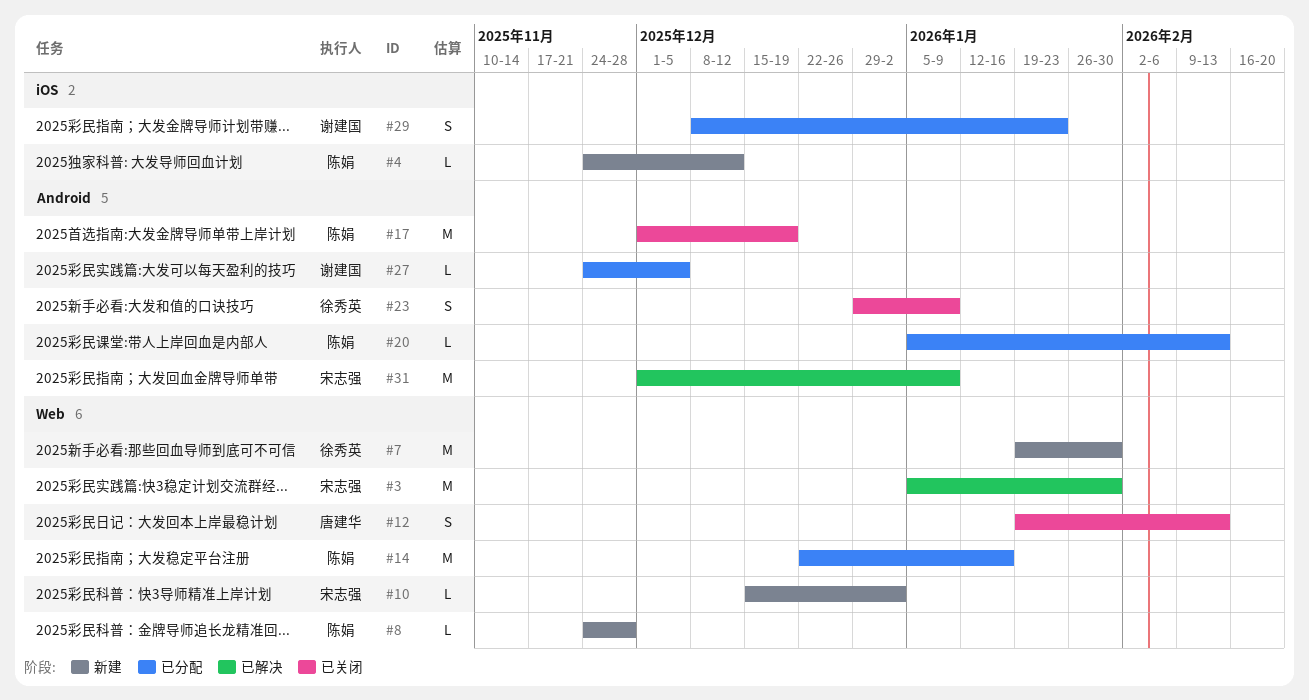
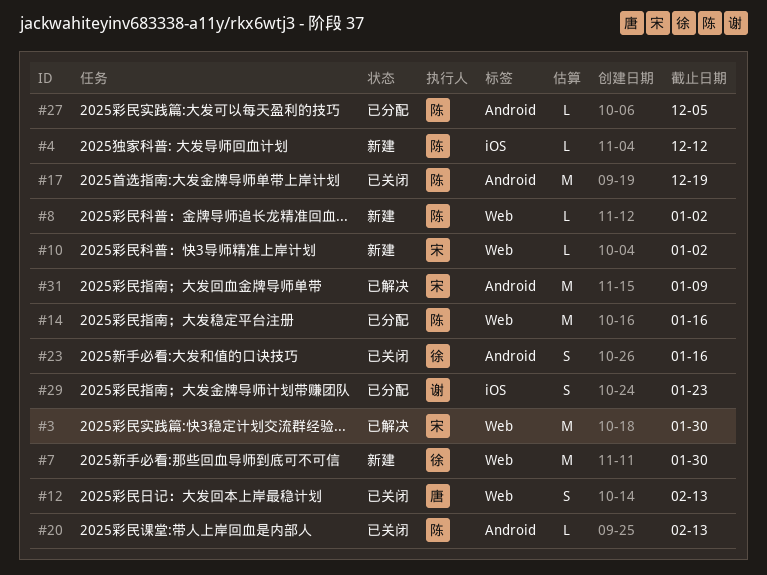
#8, due: Nov 28 -> Jan 2
#20, status: 已分配 -> 已关闭
#23, due: Jan 9 -> Jan 16
#27, owner: 谢建国 -> 陈娟

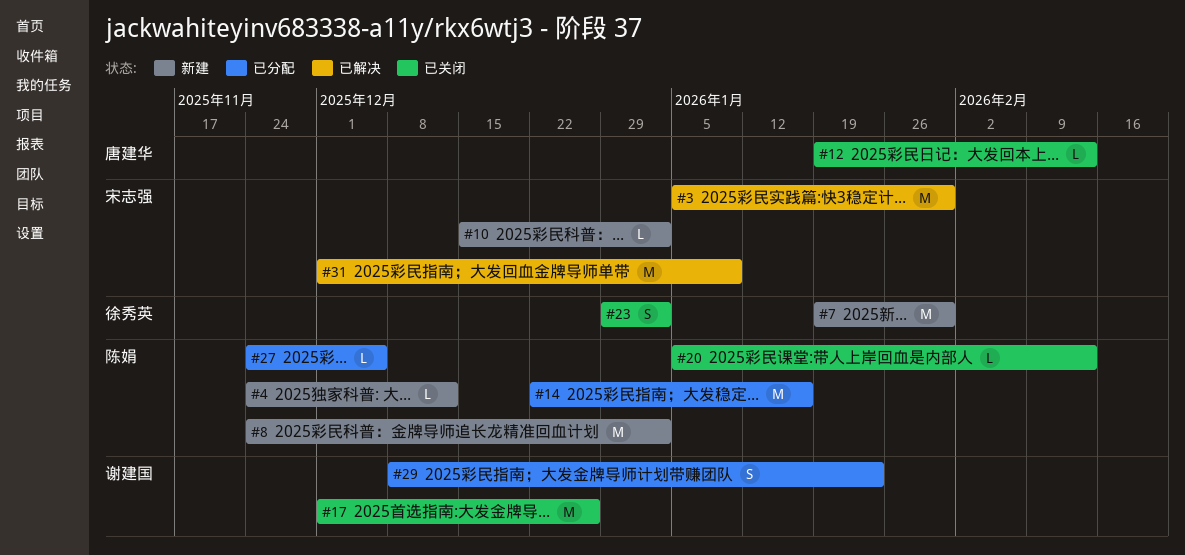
#8, estimate: L -> M
#12, estimate: S -> L
#17, owner: 陈娟 -> 谢建国
#17, due: Dec 19 -> Dec 26
#23, due: Jan 16 -> Jan 2

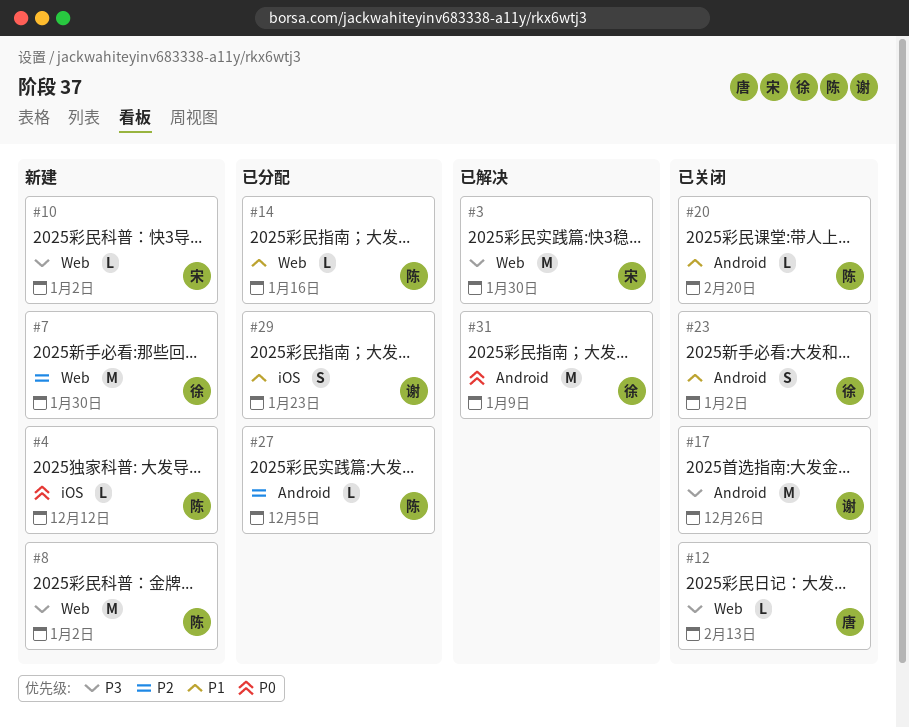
#14, estimate: M -> L
#20, due: Feb 13 -> Feb 20
#31, owner: 宋志强 -> 徐秀英

